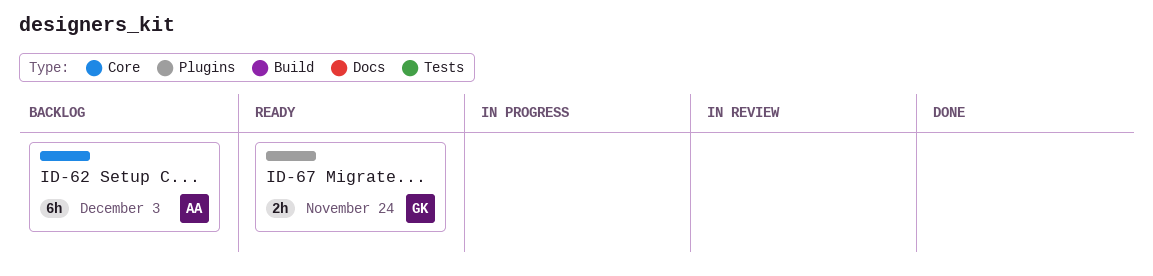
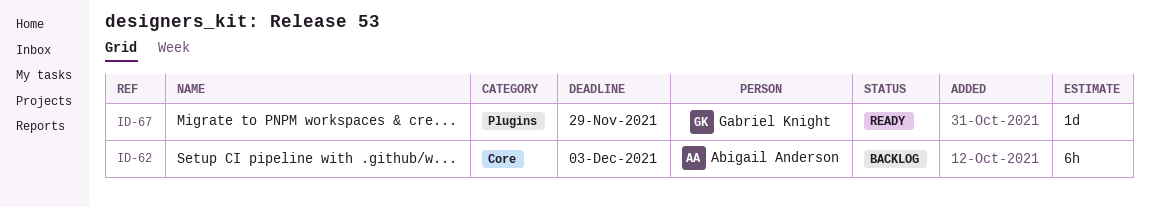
ID-67, estimate: 2h -> 1d
ID-67, due: Nov 24 -> Nov 29

